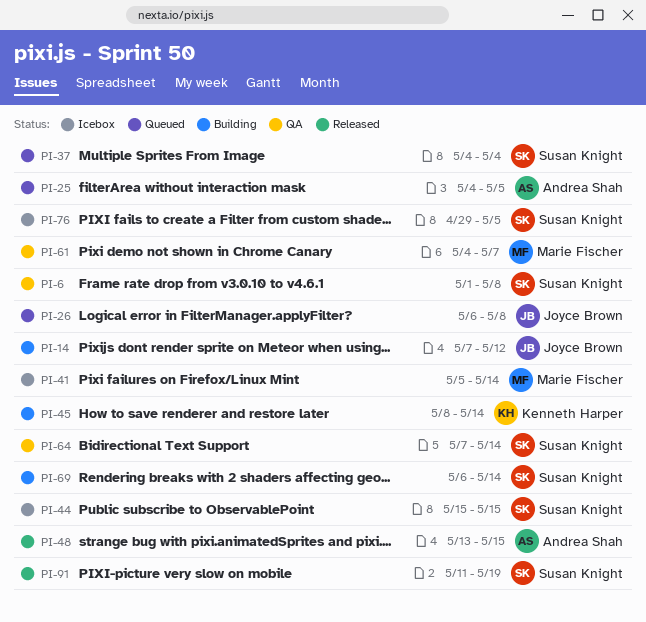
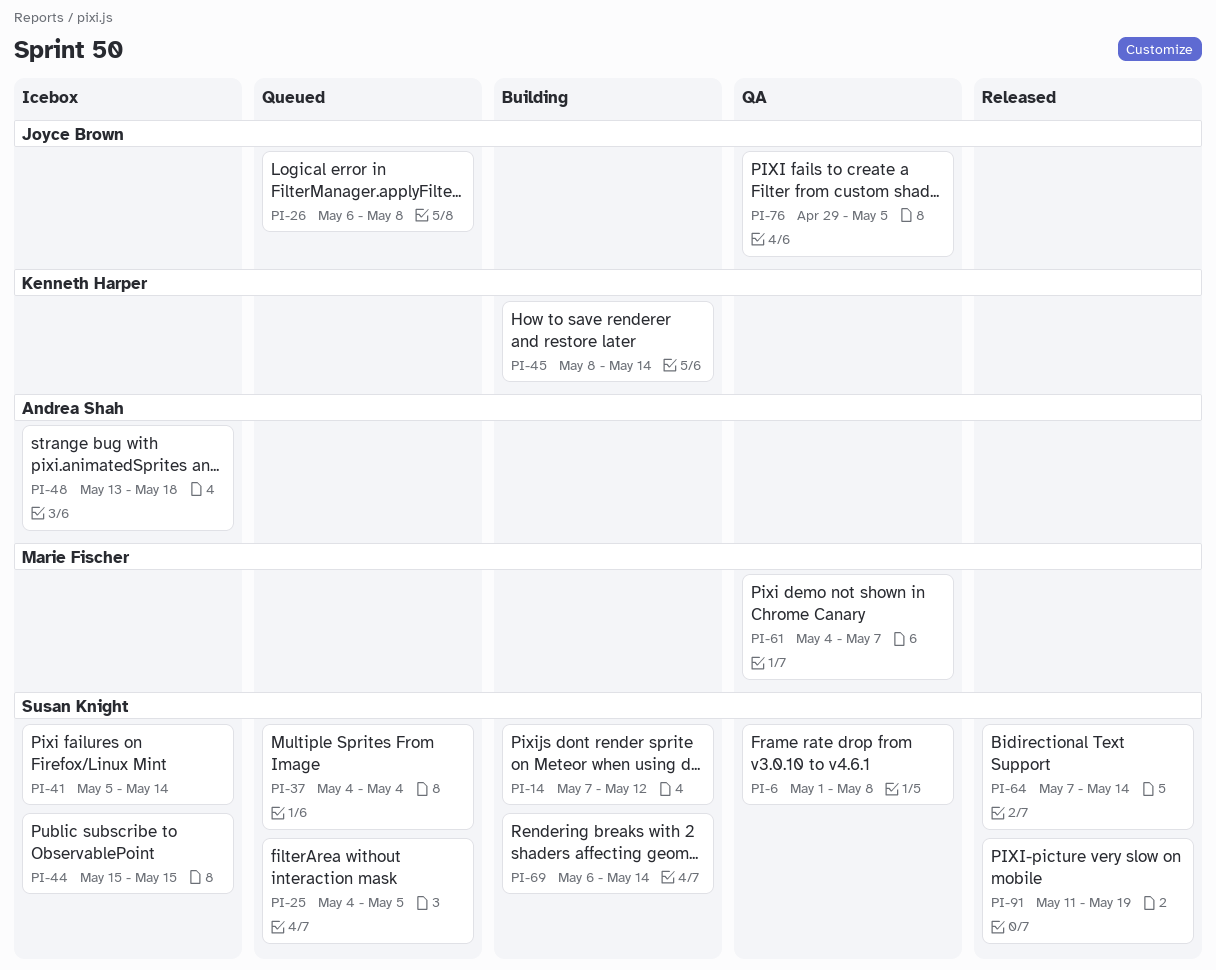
PI-14, owner: Joyce Brown -> Susan Knight
PI-25, owner: Andrea Shah -> Susan Knight
PI-41, owner: Marie Fischer -> Susan Knight
PI-48, status: Released -> Icebox
PI-48, due: May 15 -> May 18
PI-64, status: QA -> Released
PI-76, status: Icebox -> QA
PI-76, owner: Susan Knight -> Joyce Brown

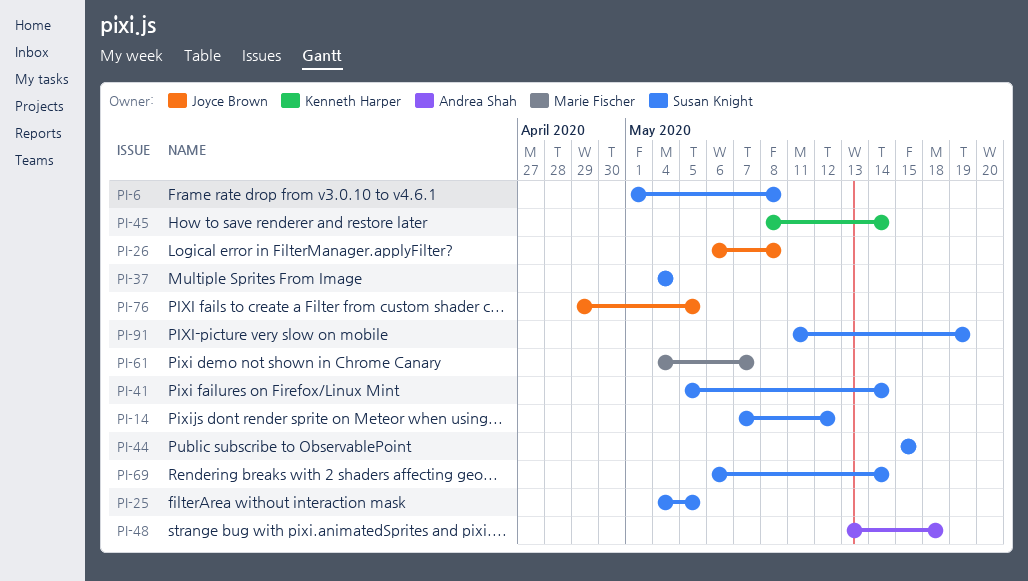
PI-64: present -> none

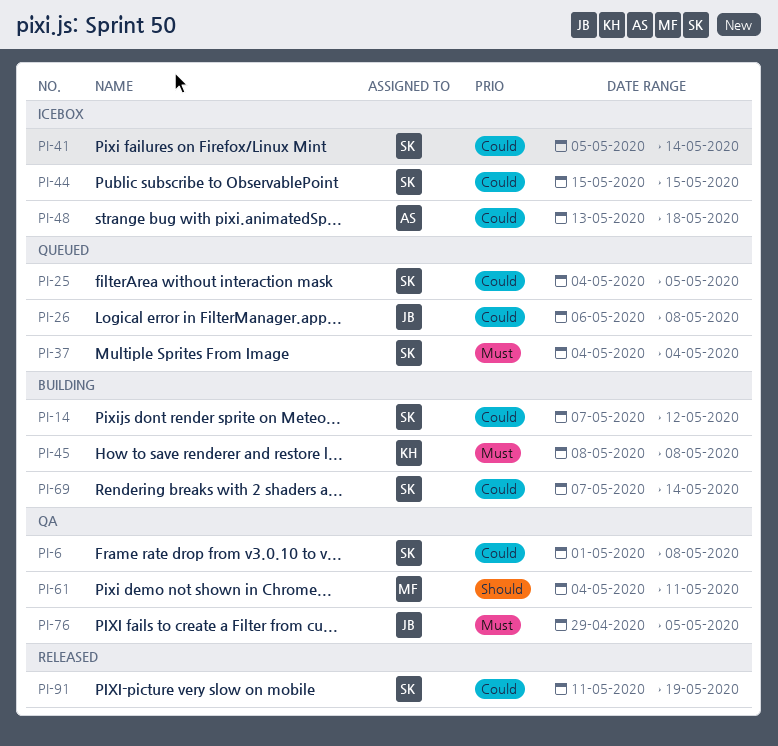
PI-45, due: May 14 -> May 8
PI-61, due: May 7 -> May 11
PI-69, start: May 6 -> May 7

